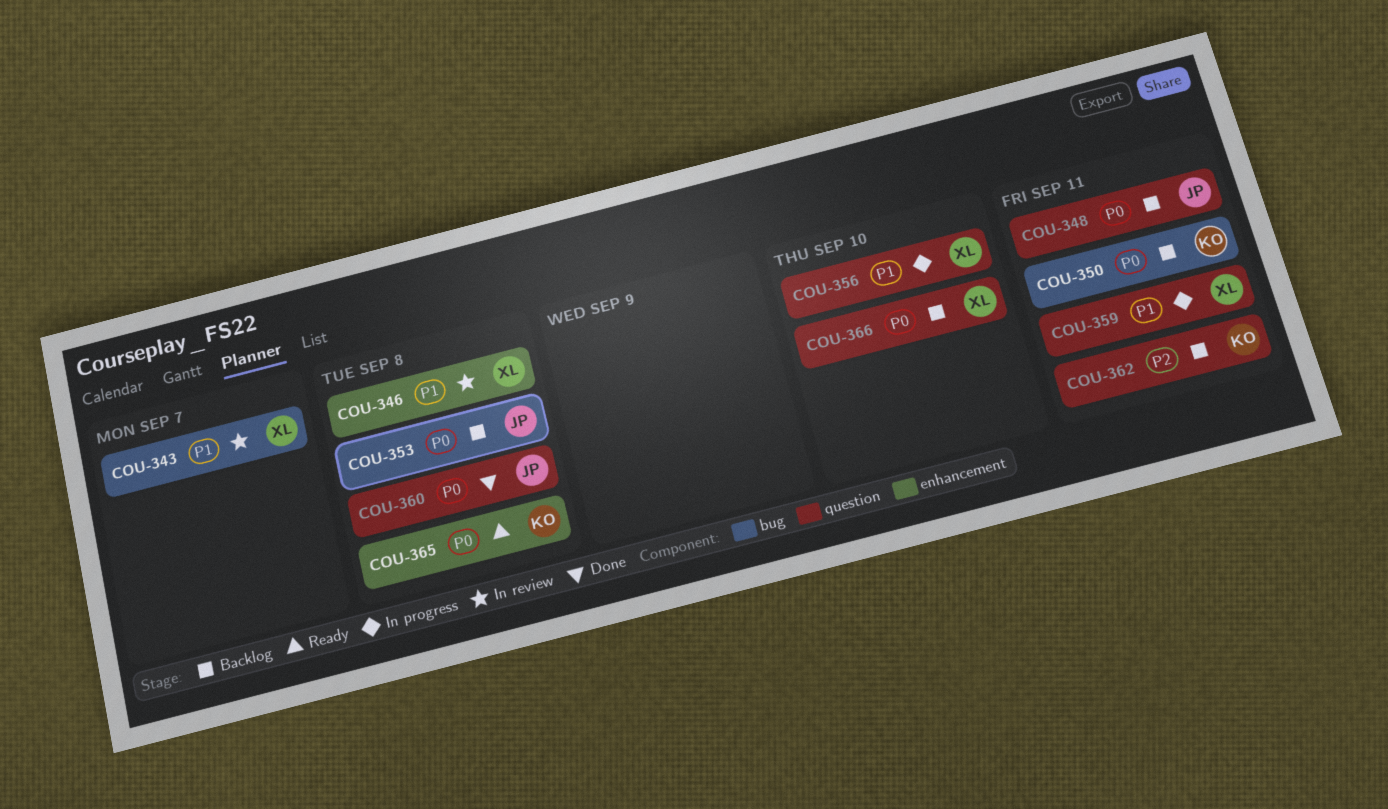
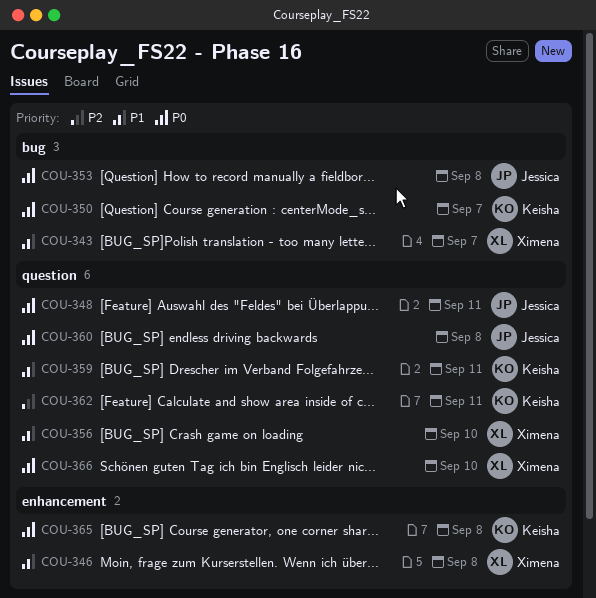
COU-350, due: Sep 11 -> Sep 7
COU-359, owner: Ximena -> Keisha

